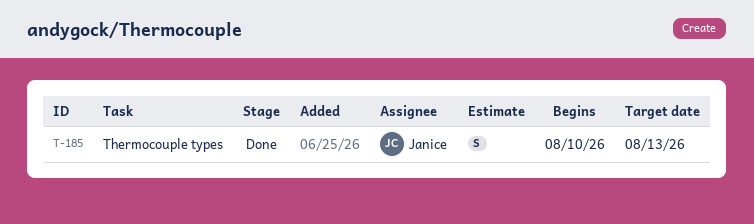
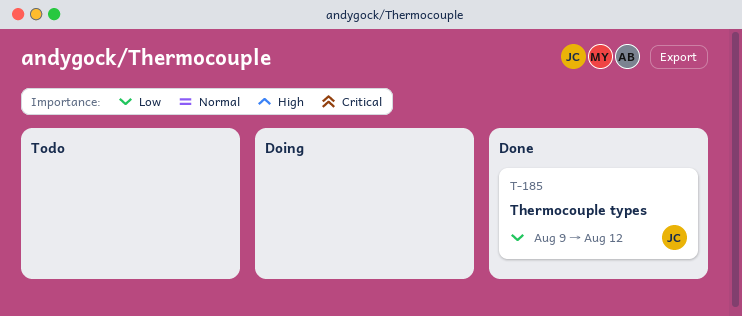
T-185, start: Aug 10 -> Aug 9
T-185, due: Aug 13 -> Aug 12

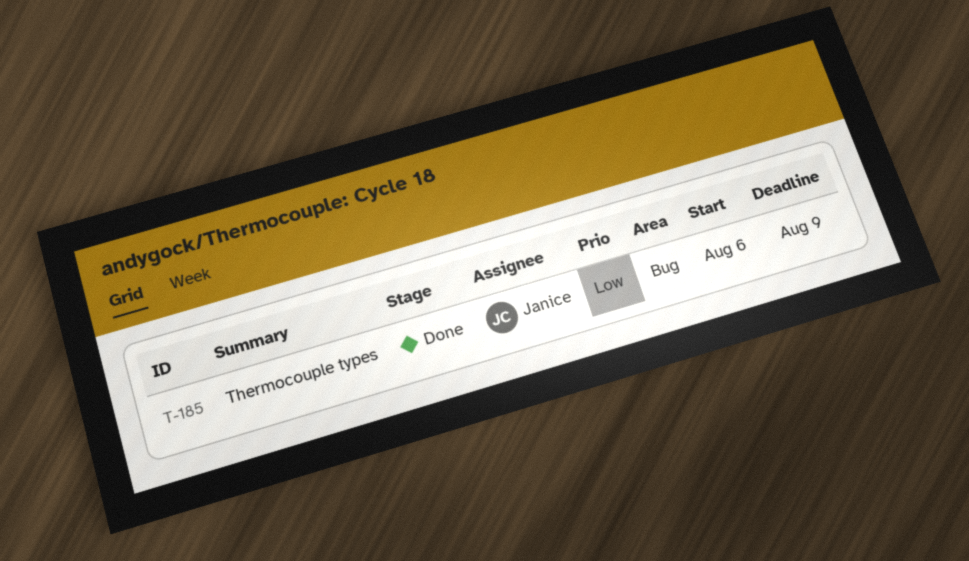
T-185, start: Aug 9 -> Aug 6
T-185, due: Aug 12 -> Aug 9

